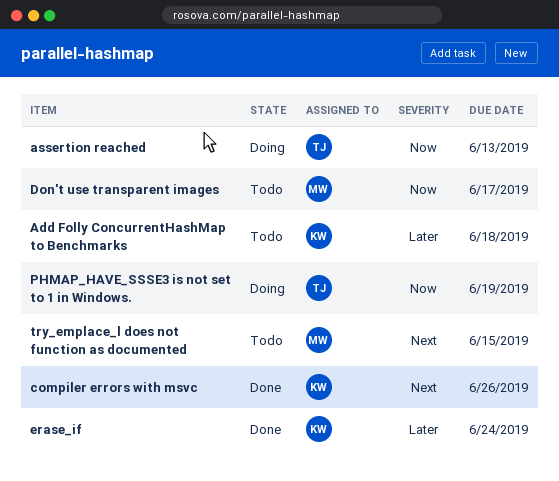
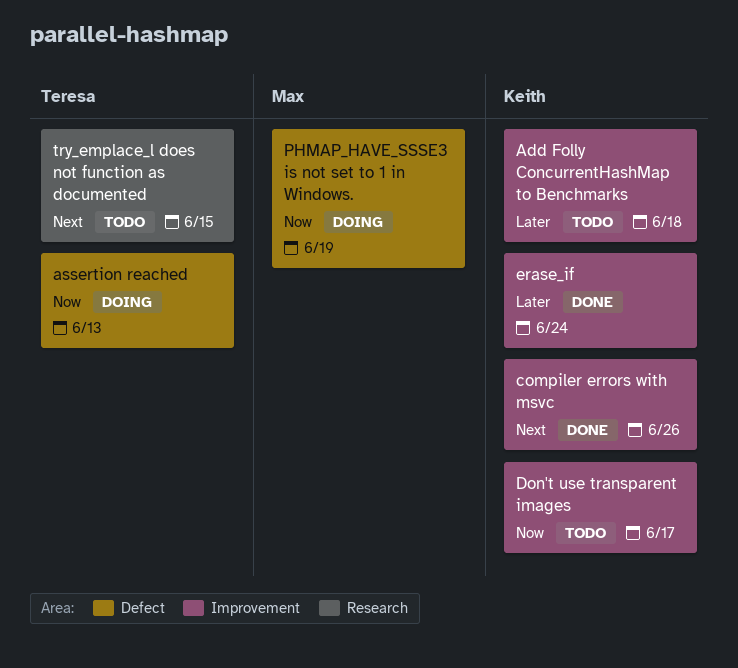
Don't use transparent images, owner: Max -> Keith
PHMAP_HAVE_SSSE3 is not set to 1 in Windows., owner: Teresa -> Max
try_emplace_l does not function as documented, owner: Max -> Teresa

